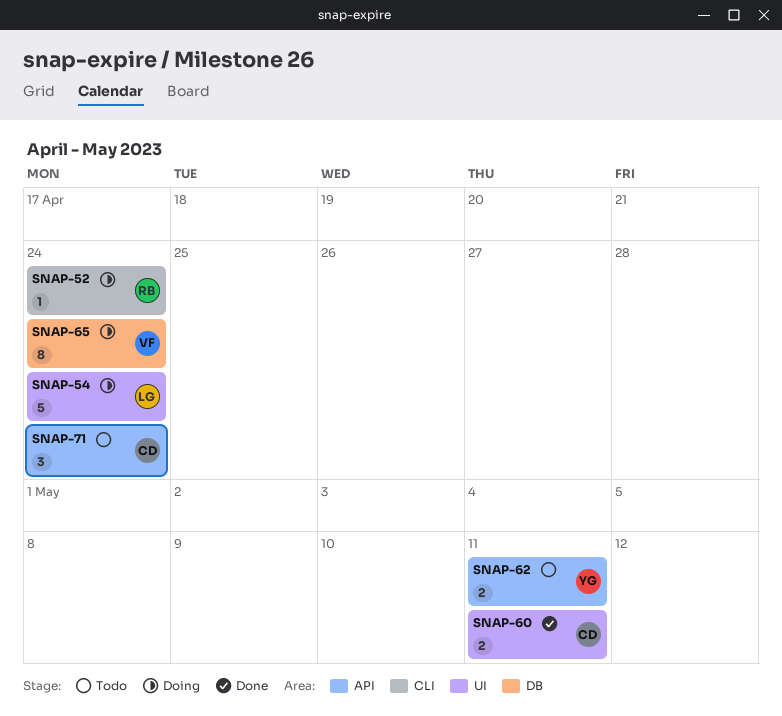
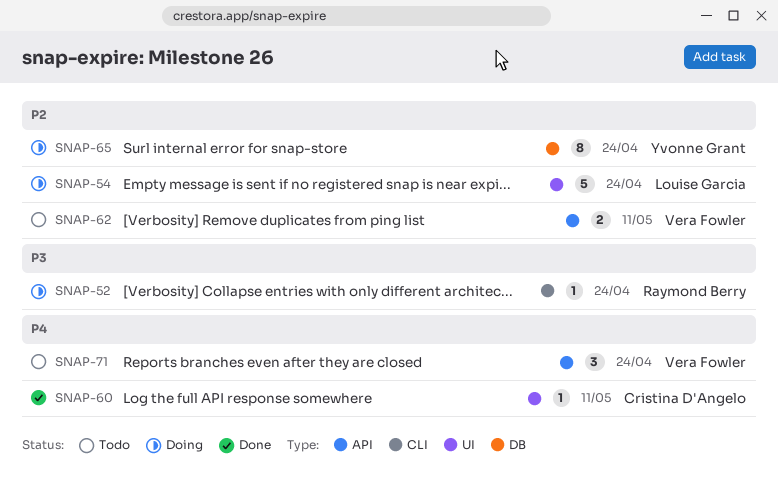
SNAP-60, estimate: 2 -> 1
SNAP-62, owner: Yvonne Grant -> Vera Fowler
SNAP-65, owner: Vera Fowler -> Yvonne Grant
SNAP-71, owner: Cristina D'Angelo -> Vera Fowler

